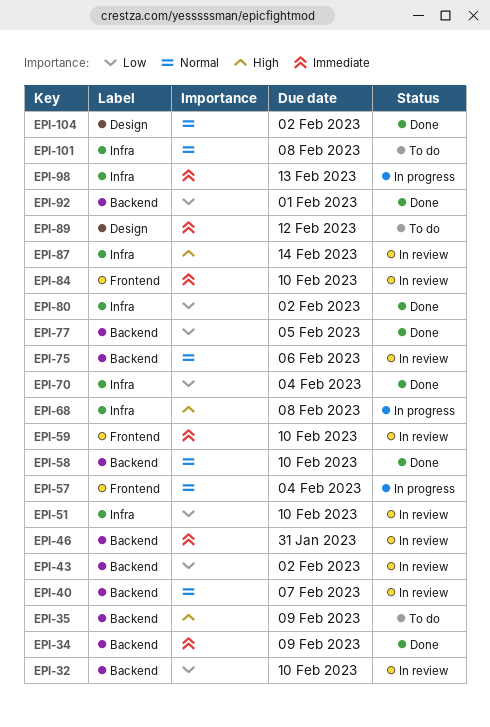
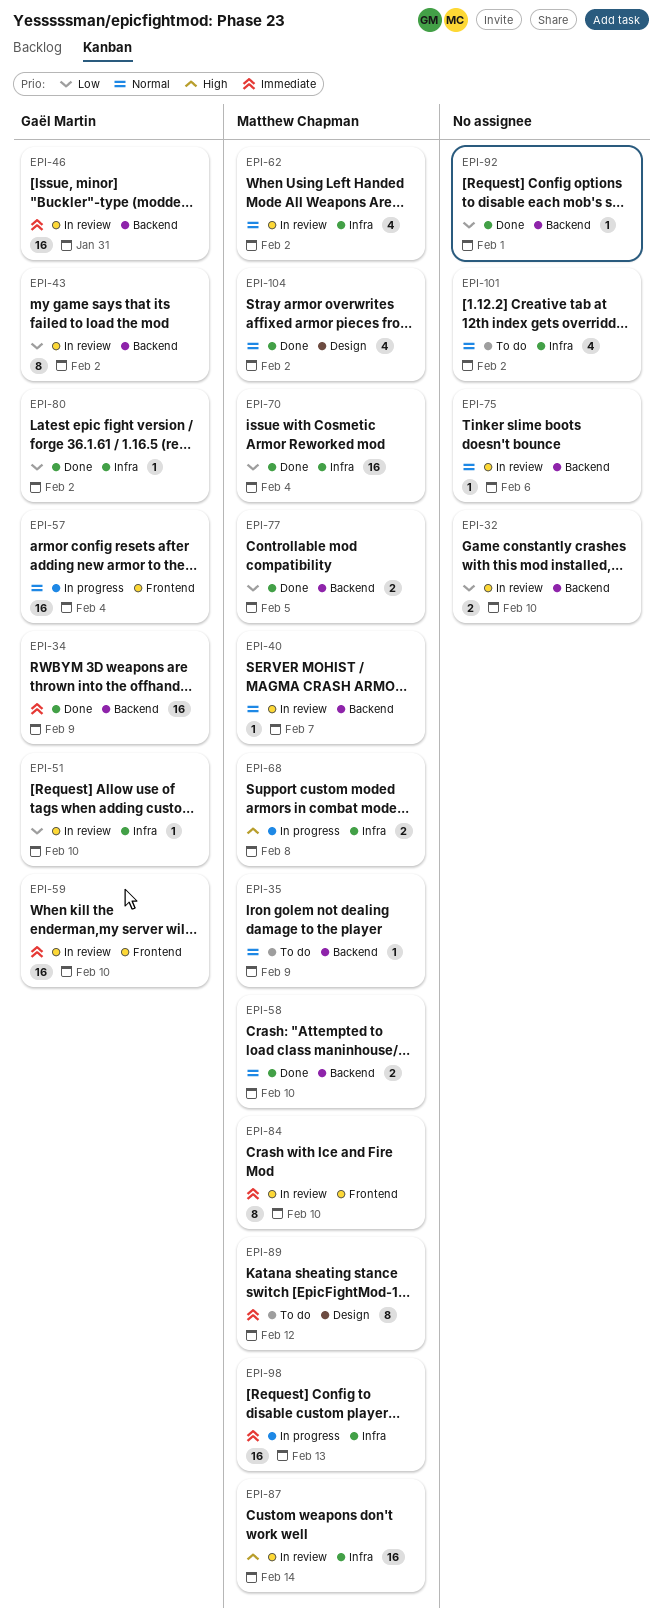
EPI-35, priority: High -> Normal
EPI-62: none -> present
EPI-101, due: Feb 8 -> Feb 2

